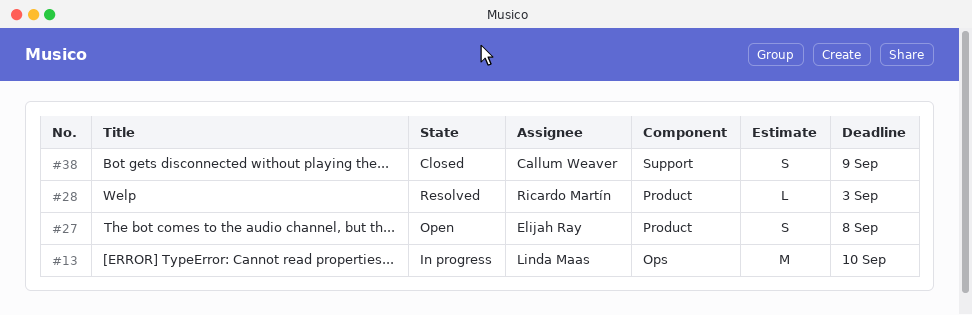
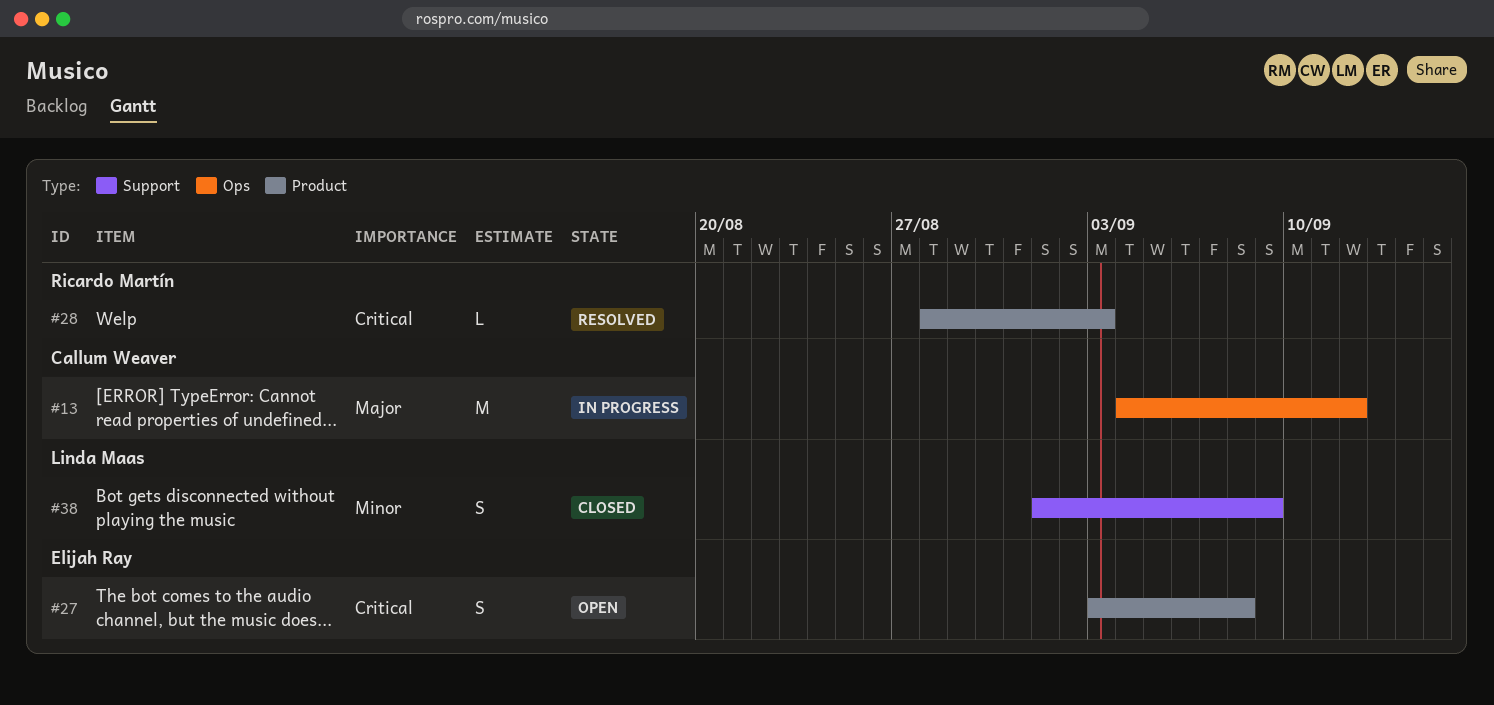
#13, owner: Linda Maas -> Callum Weaver
#13, due: Sep 10 -> Sep 12
#38, owner: Callum Weaver -> Linda Maas

